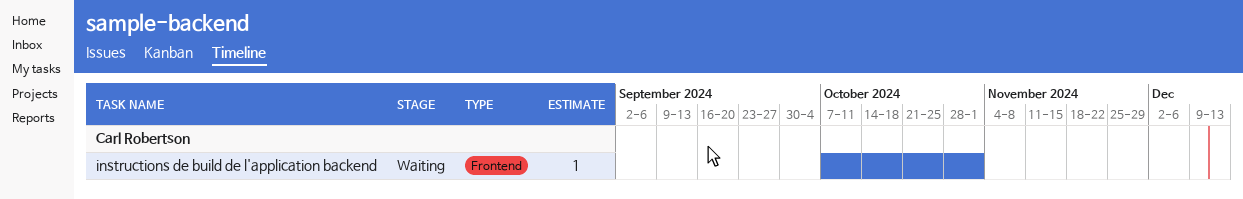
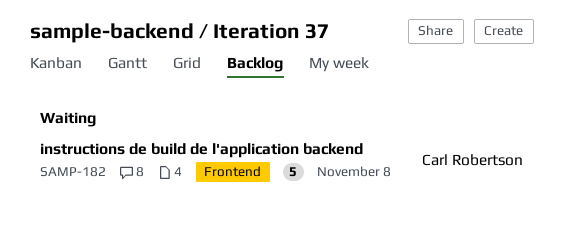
instructions de build de l'application backend, estimate: 1 -> 5
instructions de build de l'application backend, due: Nov 1 -> Nov 8

